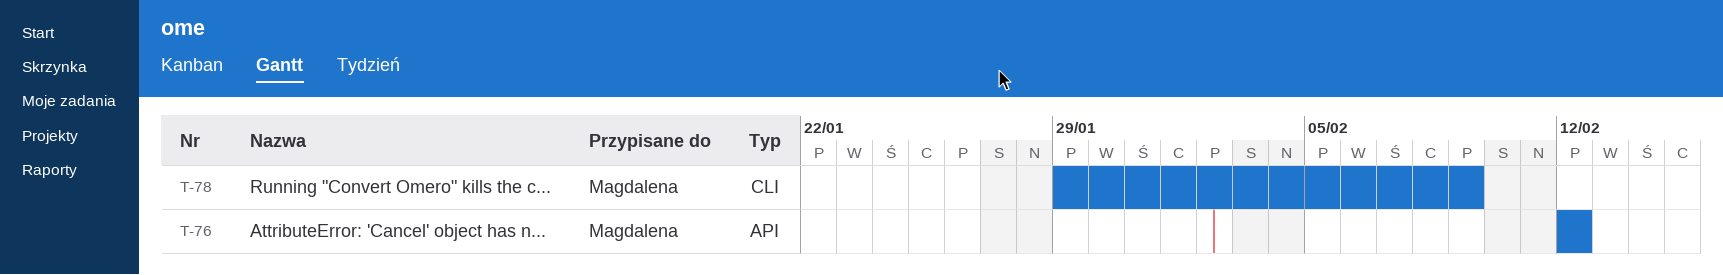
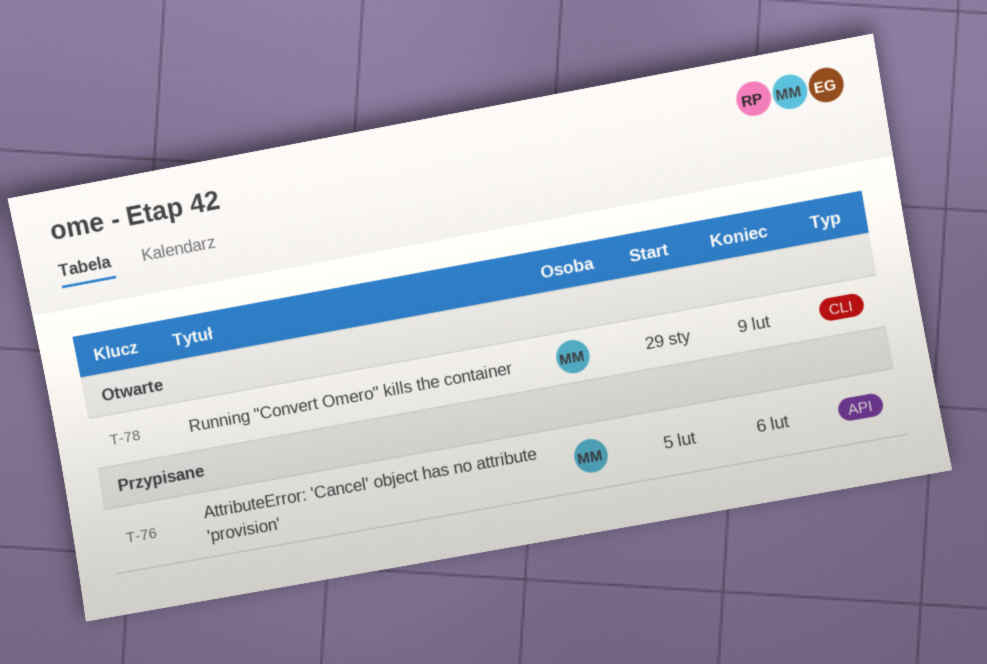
T-76, start: Feb 12 -> Feb 5
T-76, due: Feb 12 -> Feb 6

